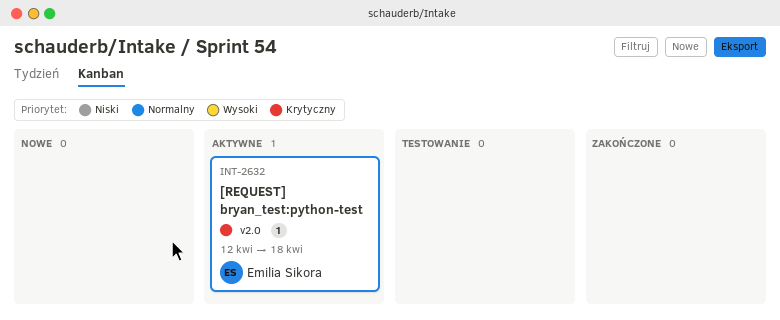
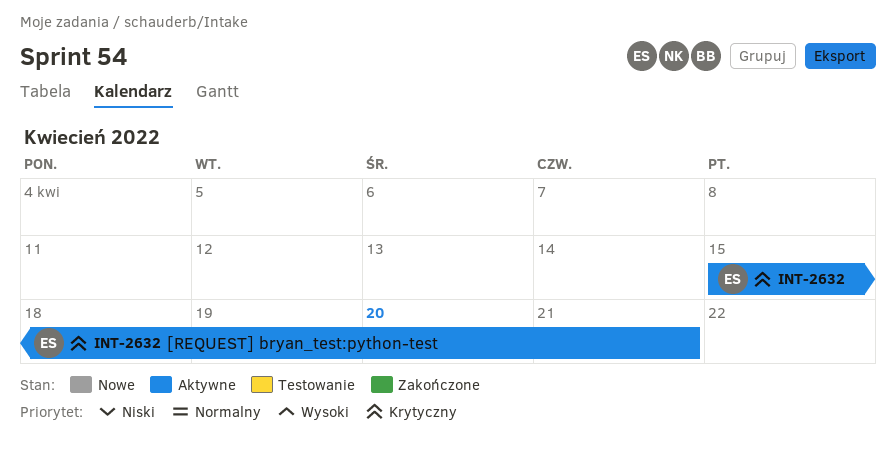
INT-2632, start: Apr 12 -> Apr 15
INT-2632, due: Apr 18 -> Apr 21

